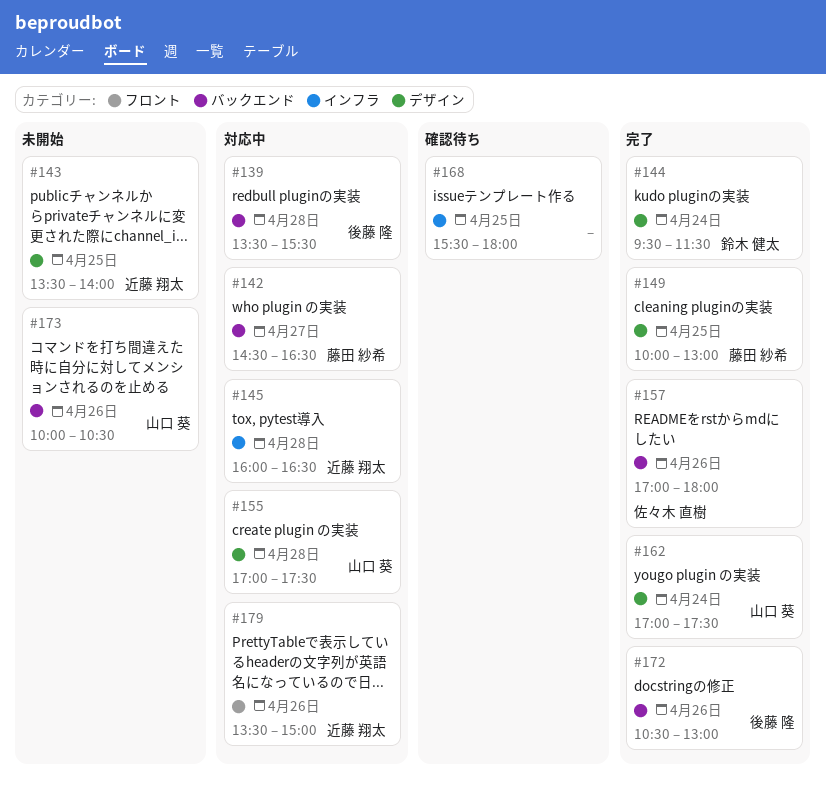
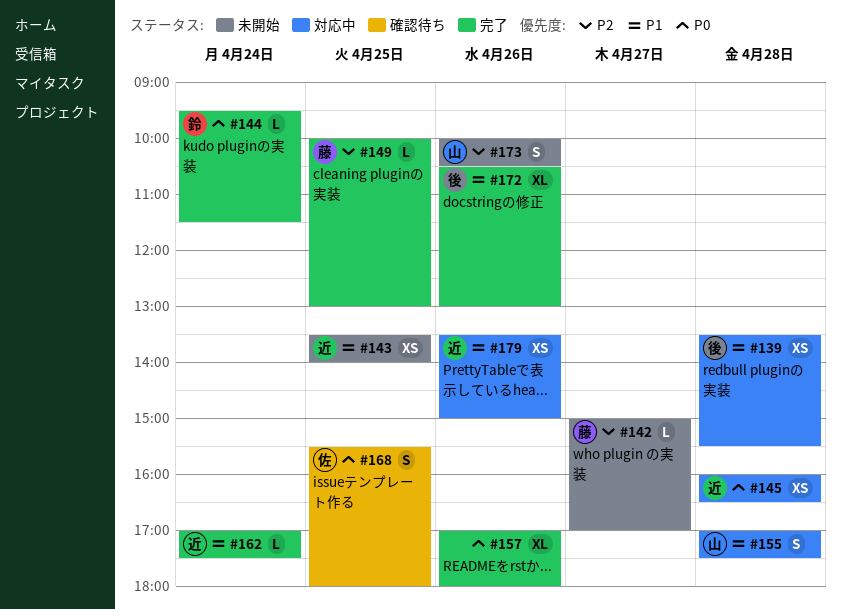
#142, status: 対応中 -> 未開始
#142, begins: 14:30 -> 15:00
#142, ends: 16:30 -> 17:00
#157, owner: 佐々木 直樹 -> none
#162, owner: 山口 葵 -> 近藤 翔太
#168, owner: none -> 佐々木 直樹

